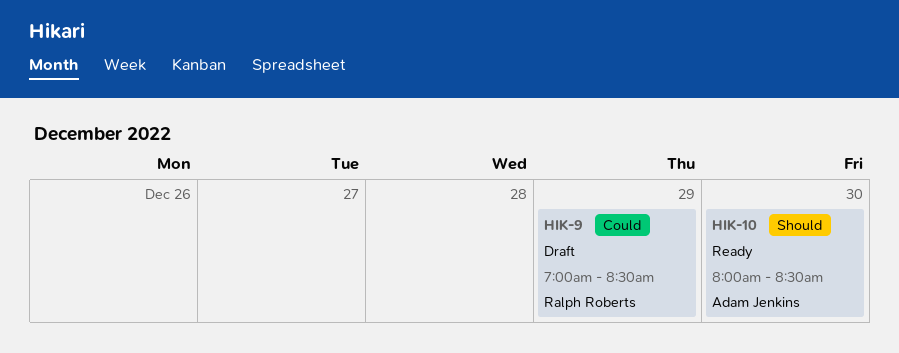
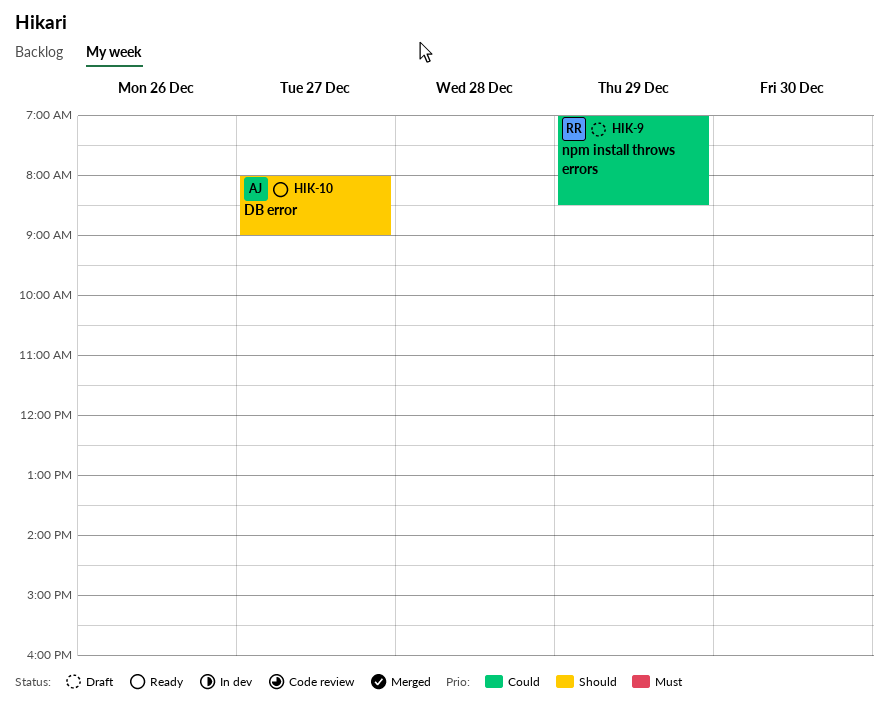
HIK-10, day: Dec 30 -> Dec 27
HIK-10, ends: 08:30 -> 09:00

